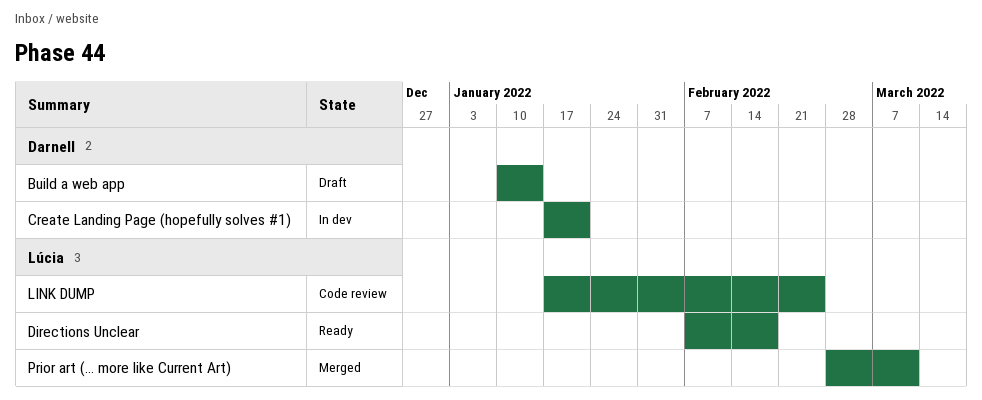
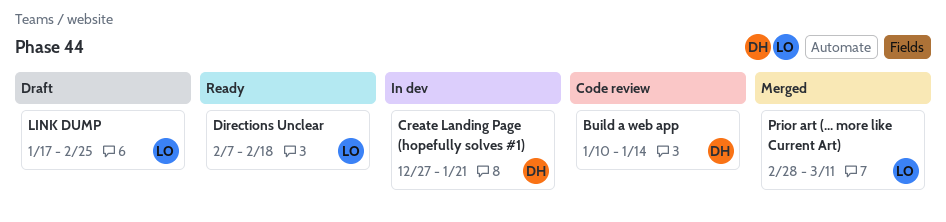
Build a web app, status: Draft -> Code review
Create Landing Page (hopefully solves #1), start: Jan 17 -> Dec 27
LINK DUMP, status: Code review -> Draft

